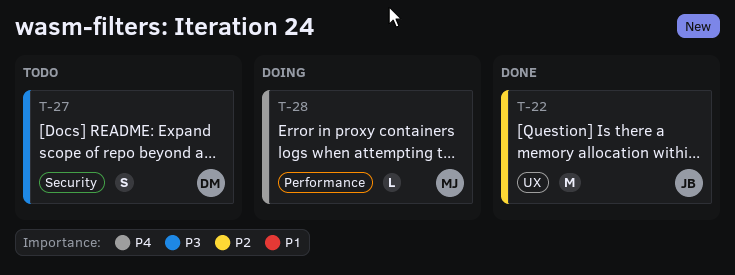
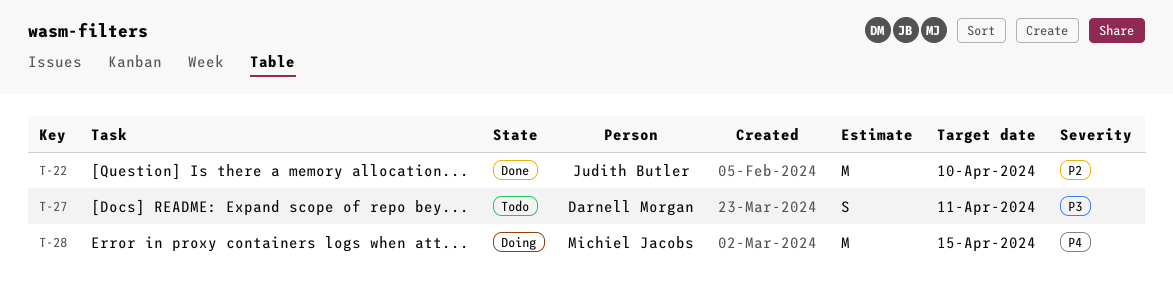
T-28, estimate: L -> M

